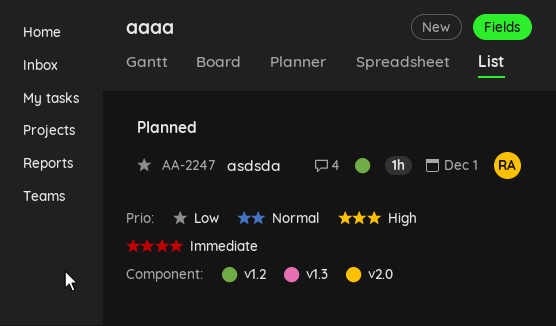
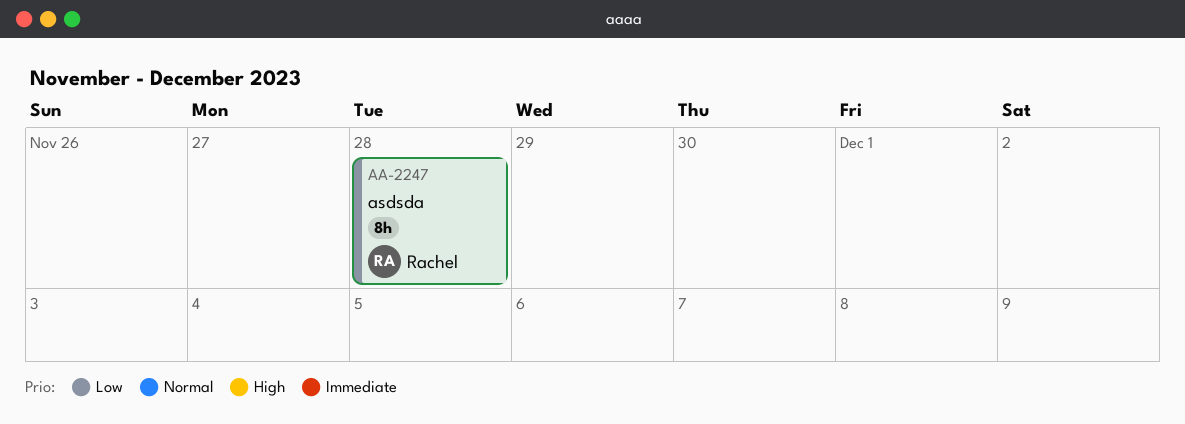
AA-2247, estimate: 1h -> 8h
AA-2247, due: Dec 1 -> Nov 28

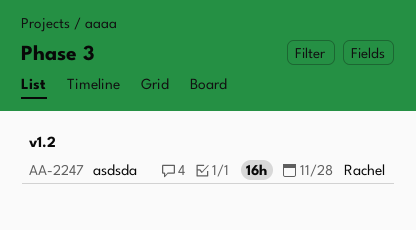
AA-2247, estimate: 8h -> 16h

